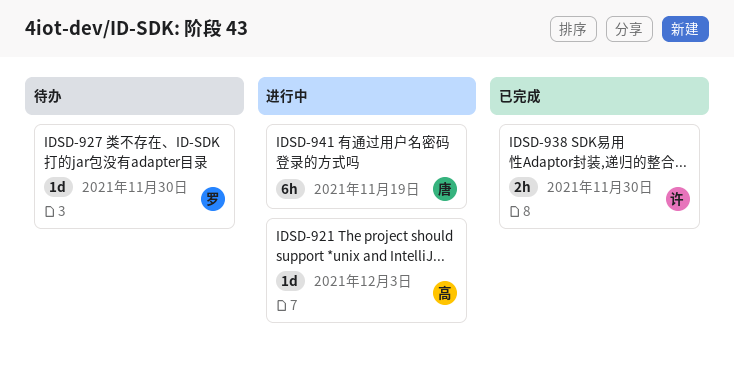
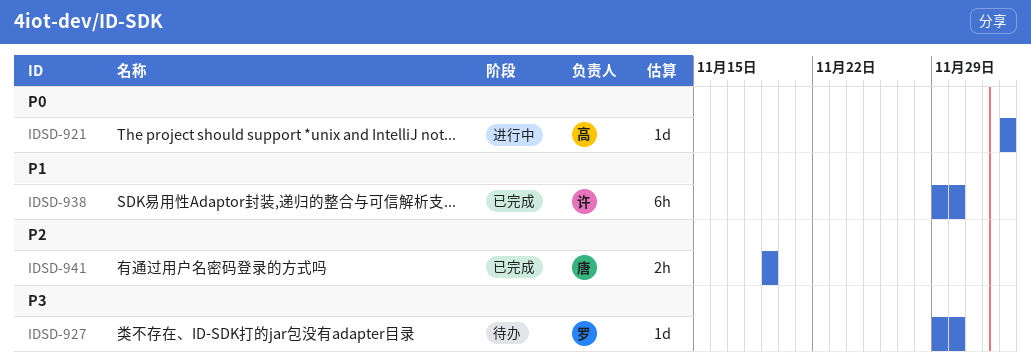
IDSD-938, estimate: 2h -> 6h
IDSD-941, status: 进行中 -> 已完成
IDSD-941, estimate: 6h -> 2h

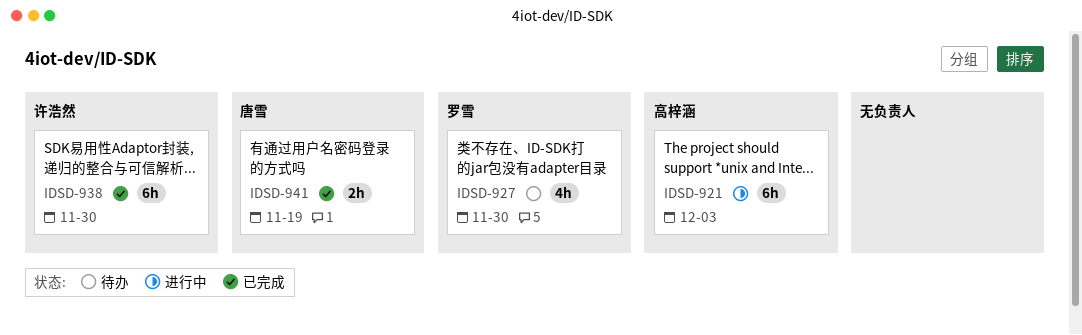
IDSD-921, estimate: 1d -> 6h
IDSD-927, estimate: 1d -> 4h

